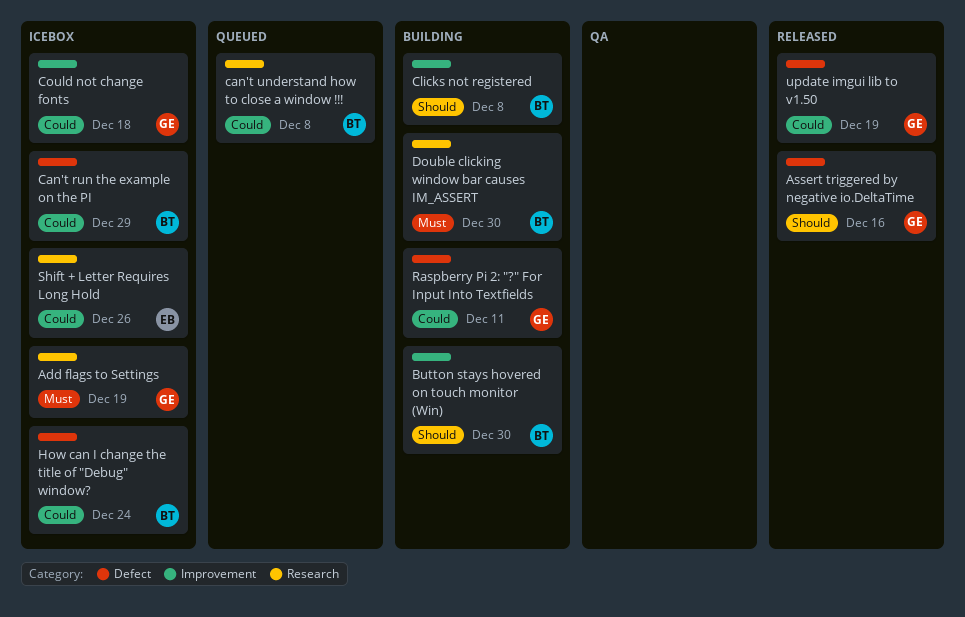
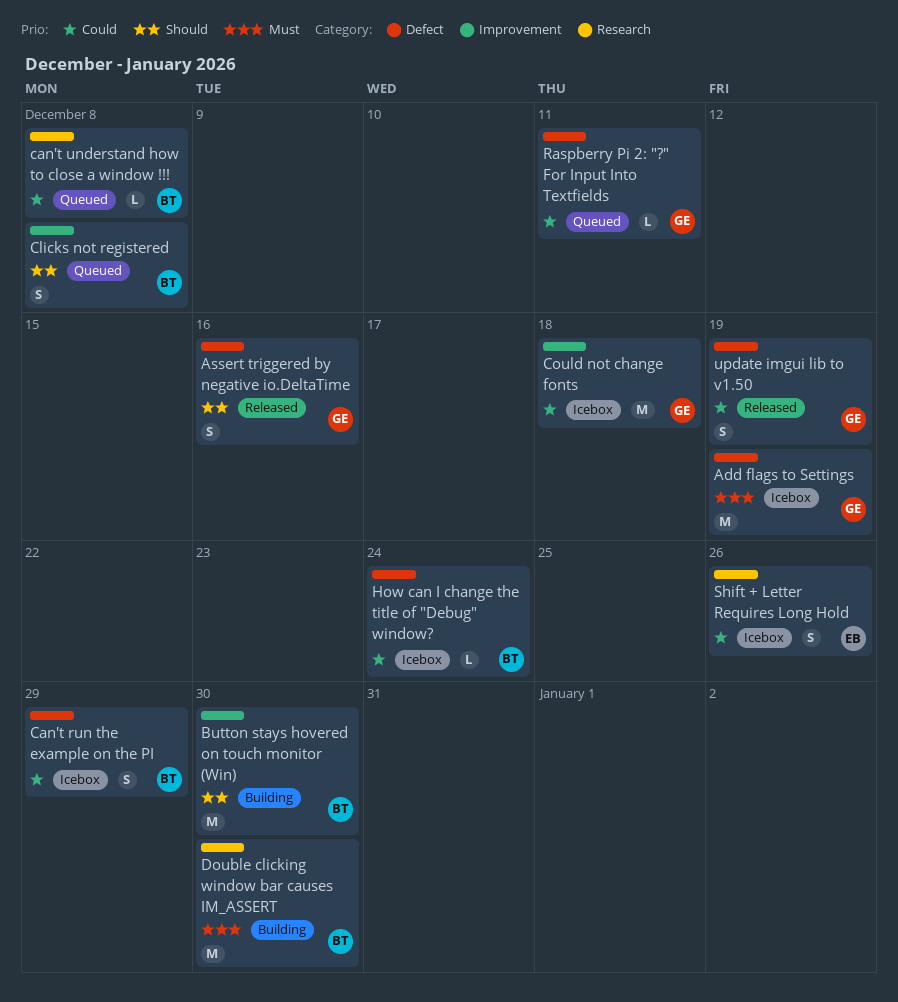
Add flags to Settings, label: Research -> Defect
Clicks not registered, status: Building -> Queued
Raspberry Pi 2: "?" For Input Into Textfields, status: Building -> Queued

